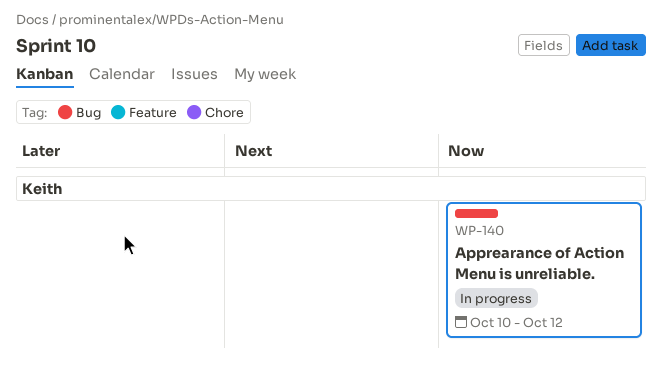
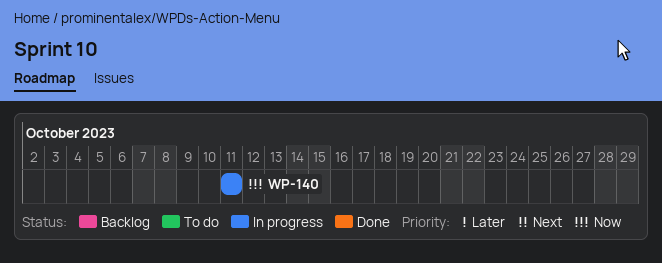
WP-140, start: Oct 10 -> Oct 11
WP-140, due: Oct 12 -> Oct 11

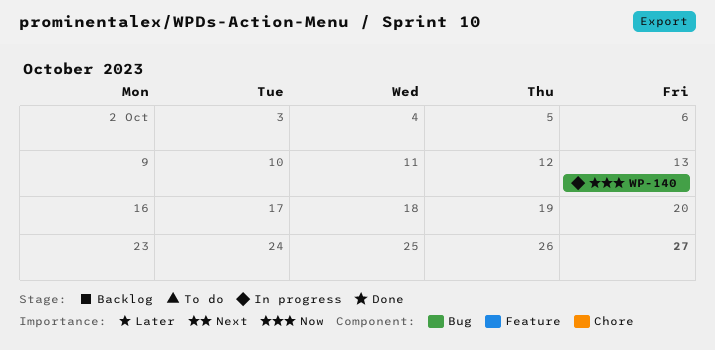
WP-140, start: Oct 11 -> Oct 13
WP-140, due: Oct 11 -> Oct 13

